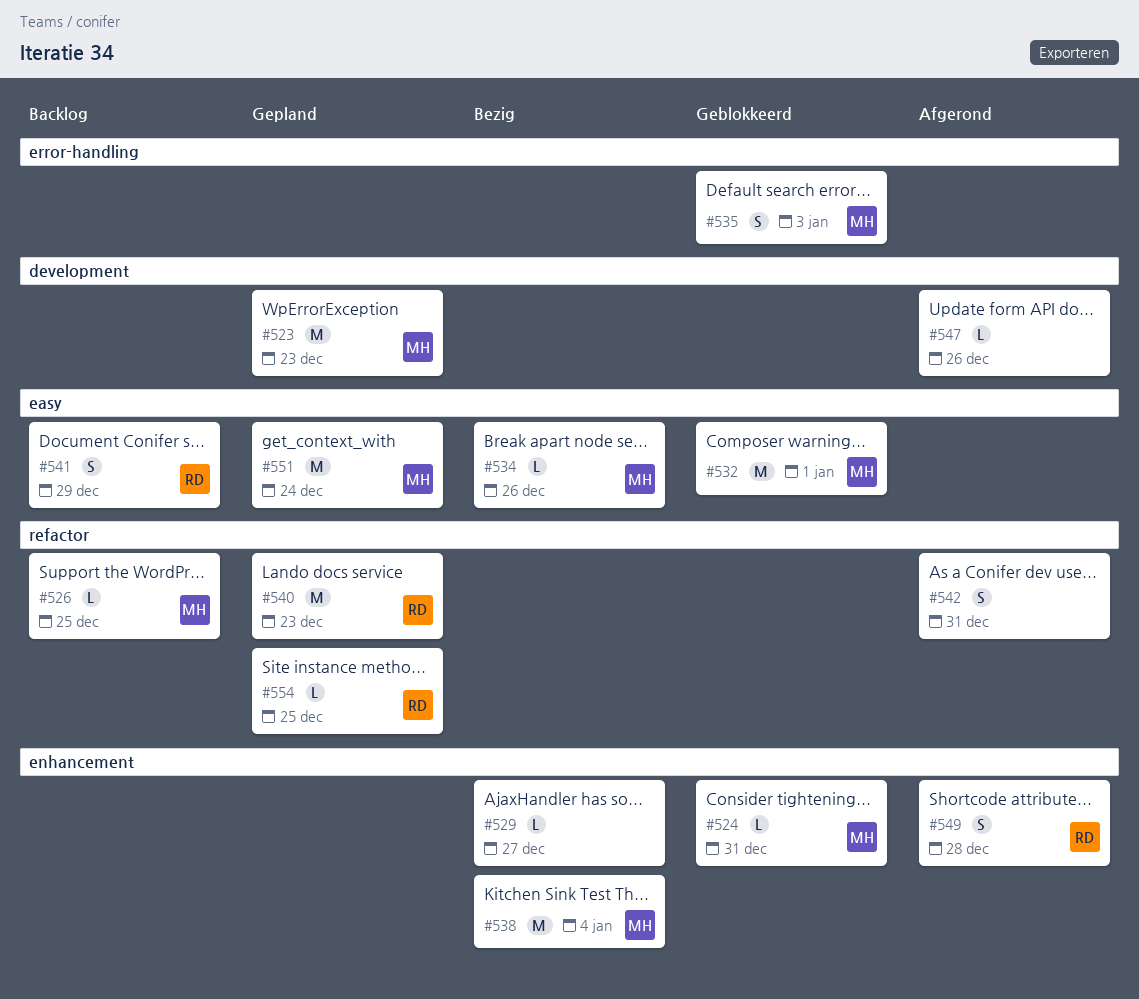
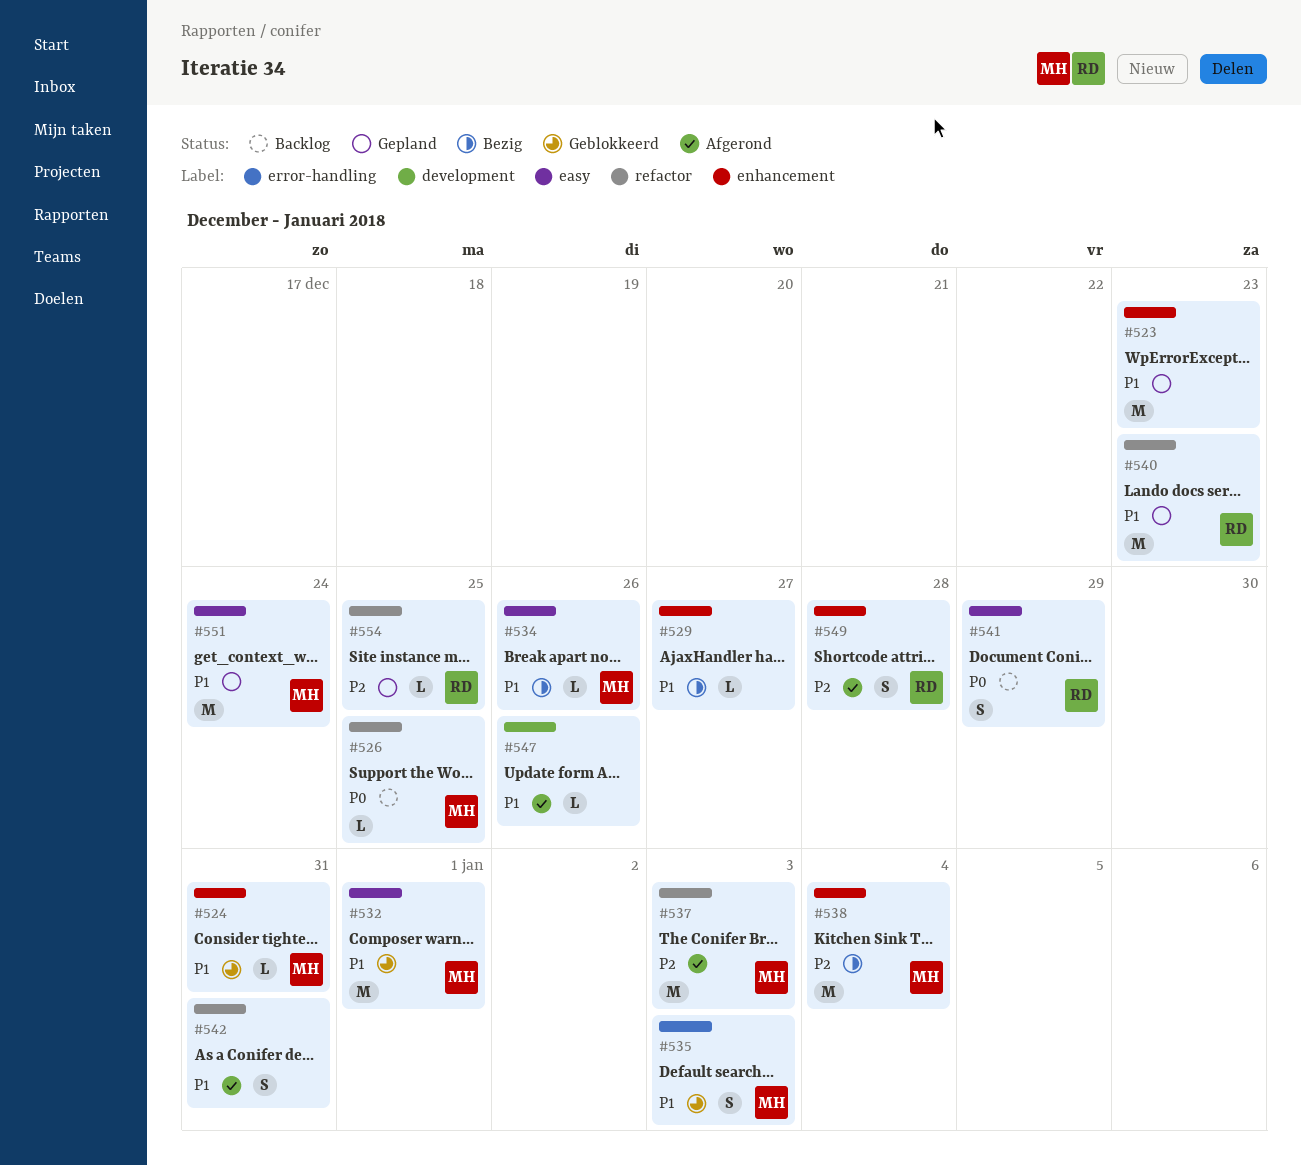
#523, owner: MH -> none
#523, label: development -> enhancement
#537: none -> present

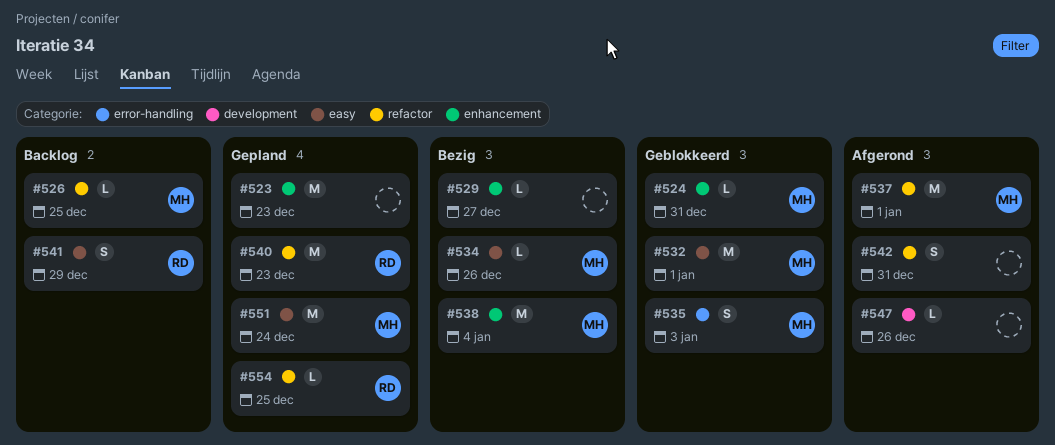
#537, due: Jan 3 -> Jan 1
#549: present -> none

